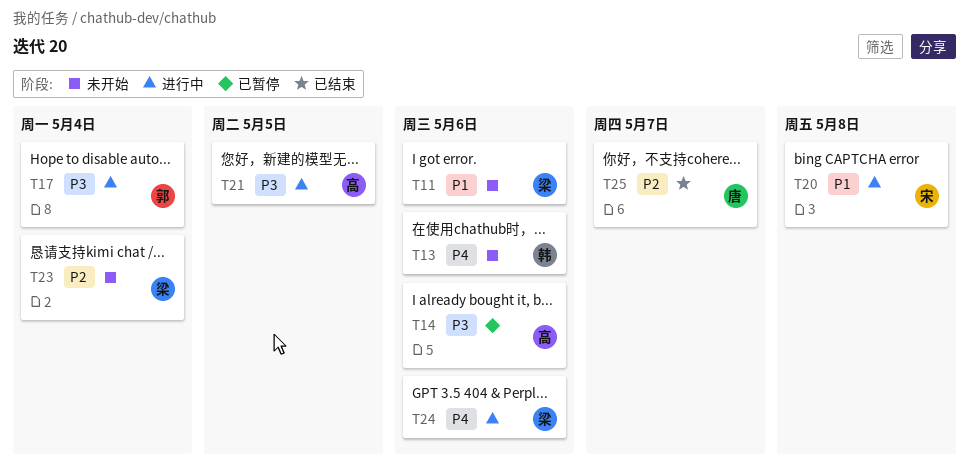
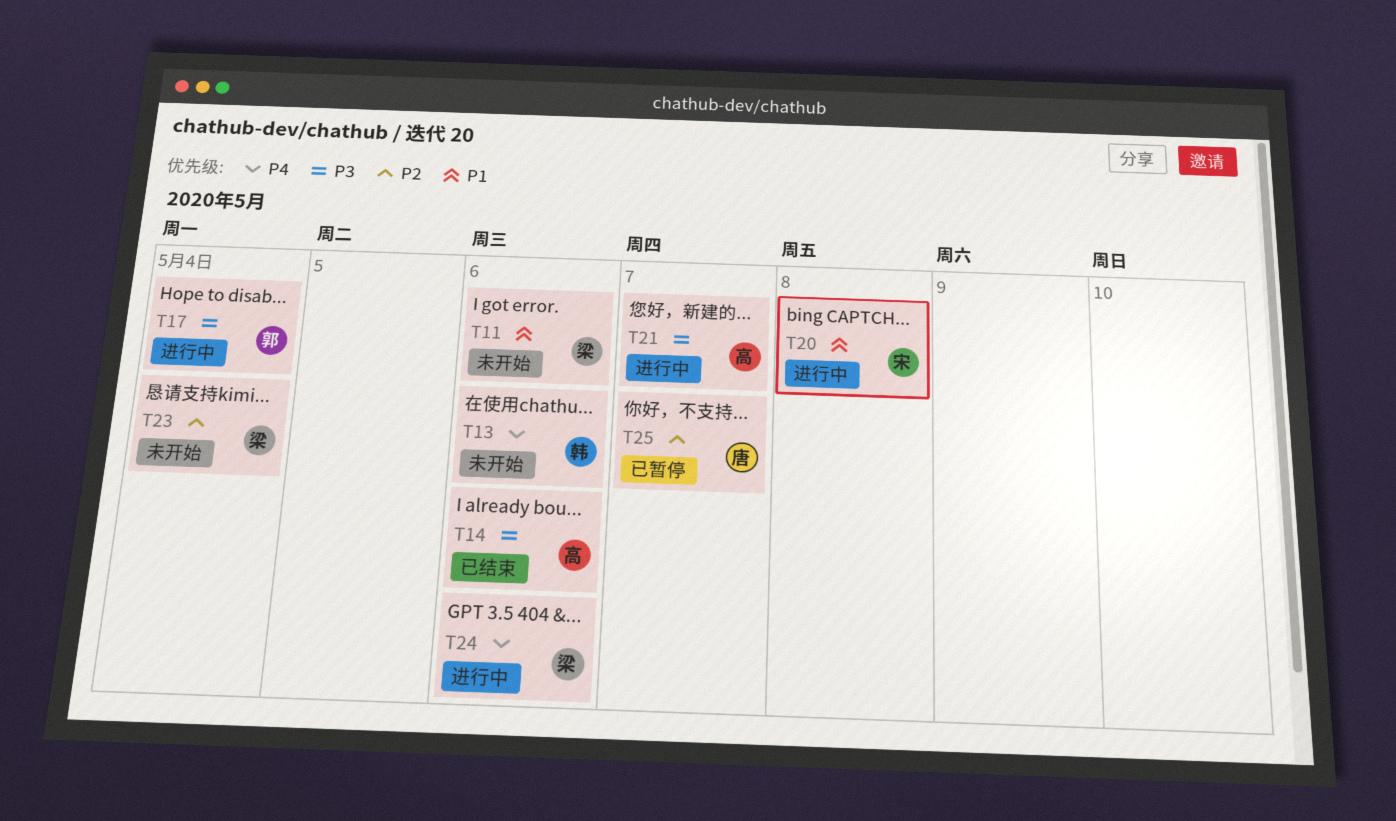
T14, status: 已暂停 -> 已结束
T21, due: May 5 -> May 7
T25, status: 已结束 -> 已暂停

